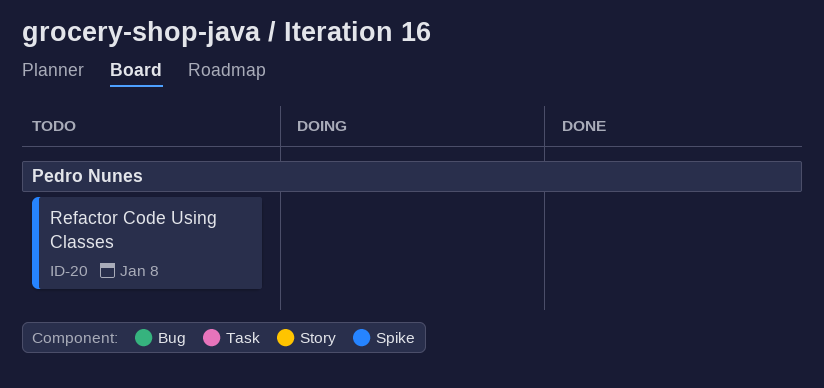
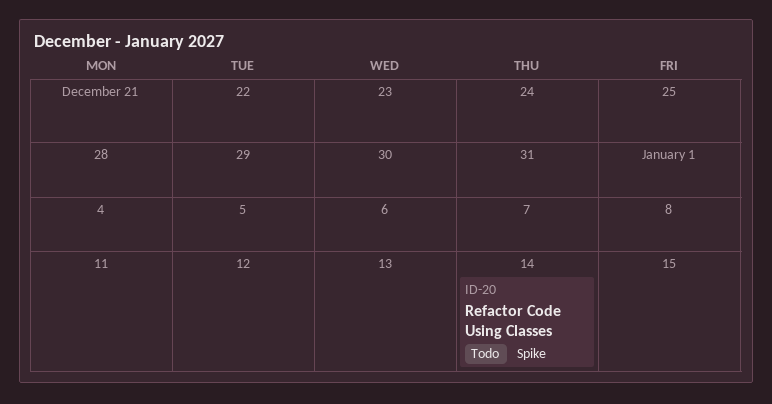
ID-20, due: Jan 8 -> Jan 14

